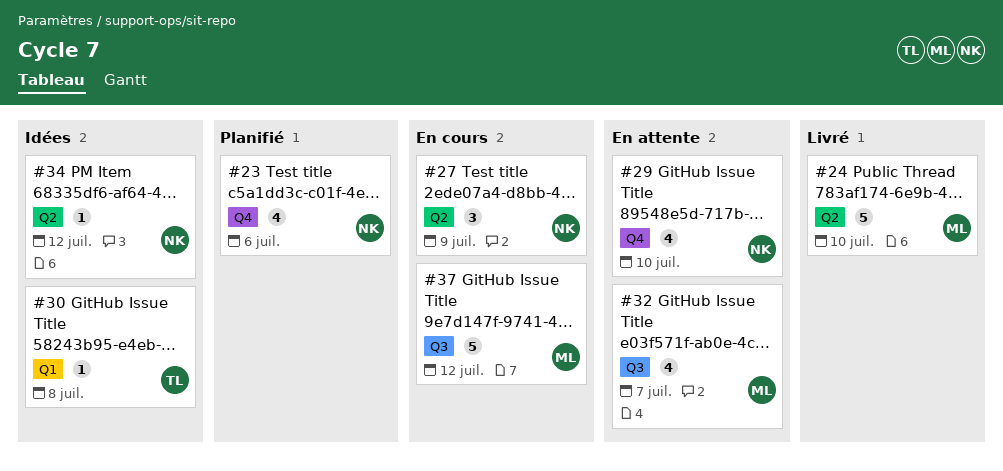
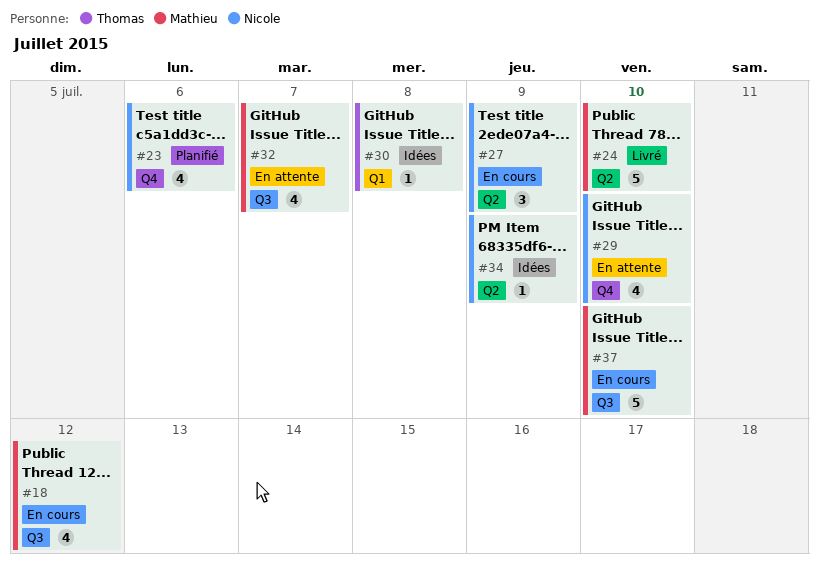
#18: none -> present
#34, due: Jul 12 -> Jul 9
#37, due: Jul 12 -> Jul 10

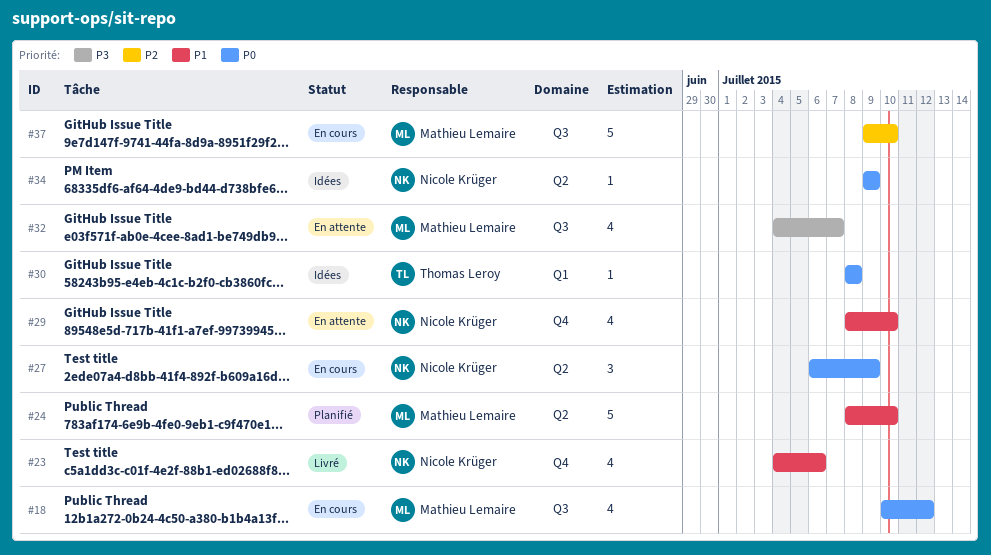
#23, status: Planifié -> Livré
#24, status: Livré -> Planifié

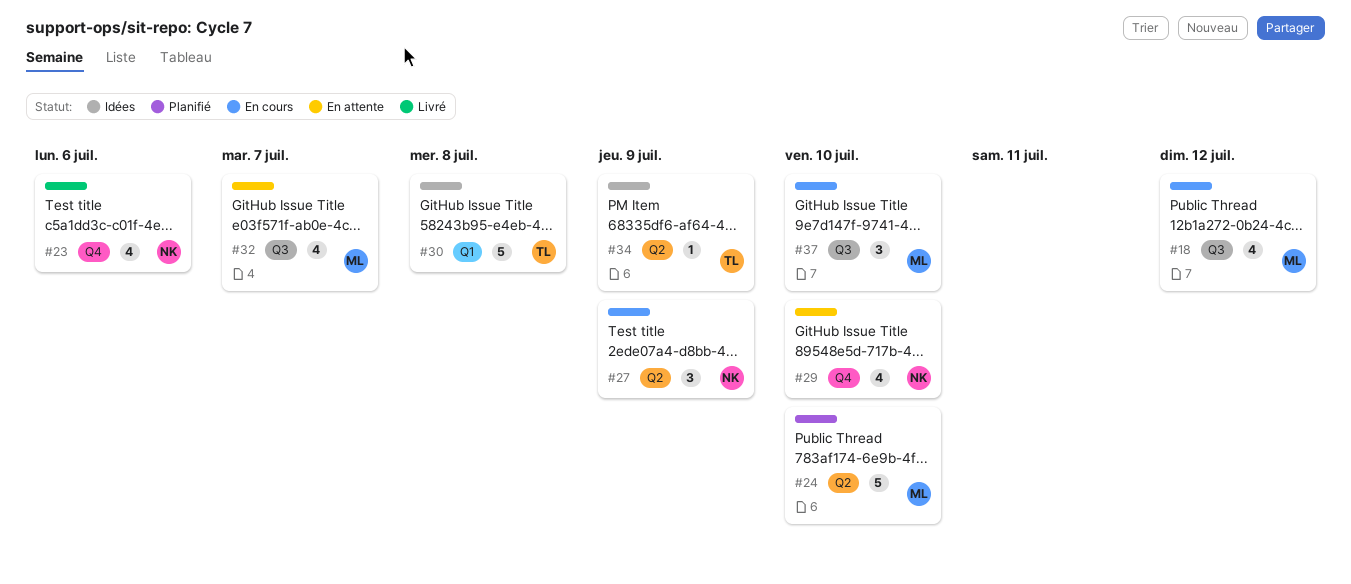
#30, estimate: 1 -> 5
#34, owner: Nicole Krüger -> Thomas Leroy
#37, estimate: 5 -> 3

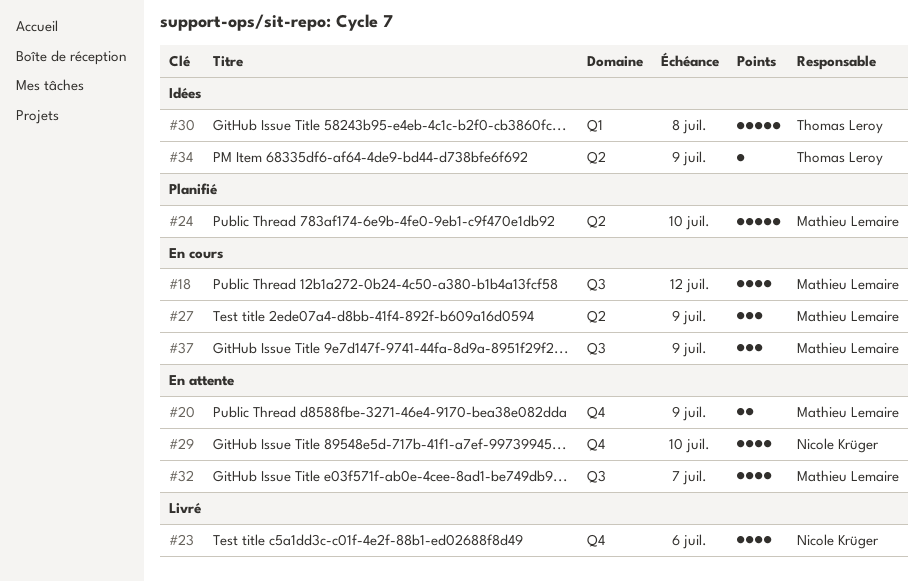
#20: none -> present
#27, owner: Nicole Krüger -> Mathieu Lemaire
#37, due: Jul 10 -> Jul 9

